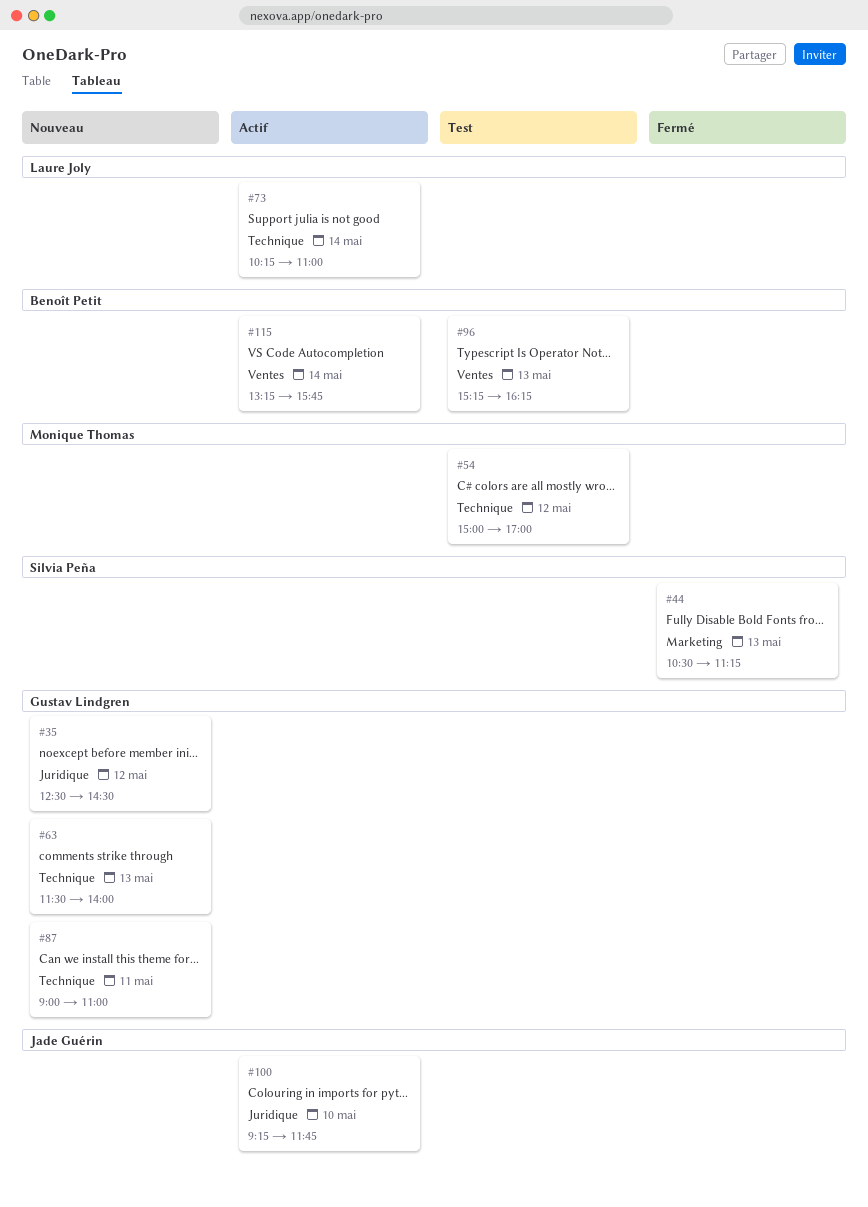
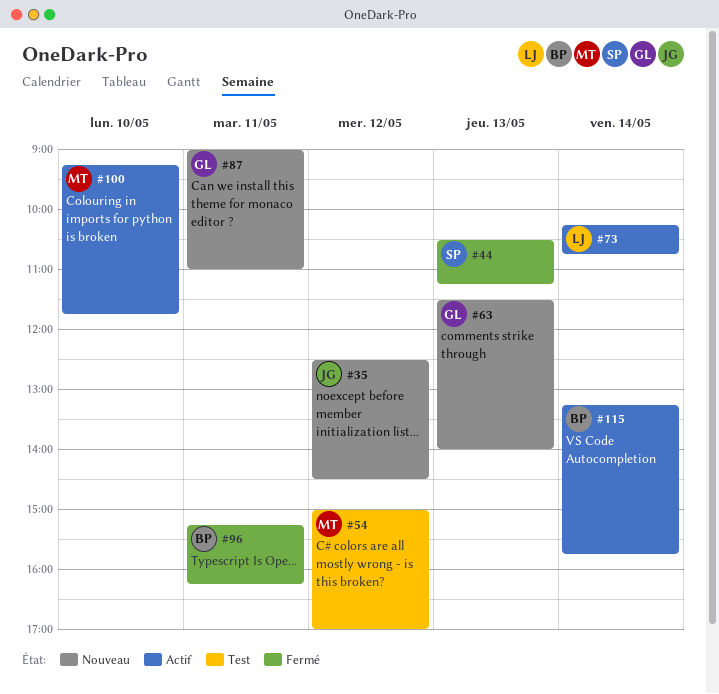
#35, owner: Gustav Lindgren -> Jade Guérin
#73, ends: 11:00 -> 10:45
#96, status: Test -> Fermé
#96, day: May 13 -> May 11
#100, owner: Jade Guérin -> Monique Thomas

